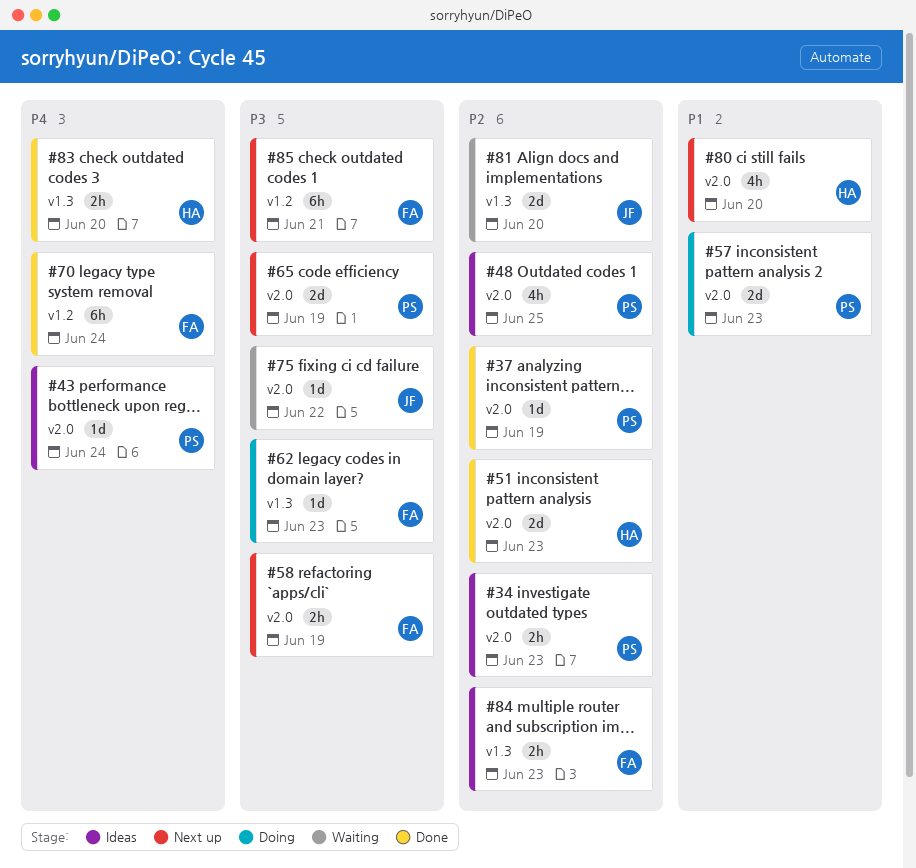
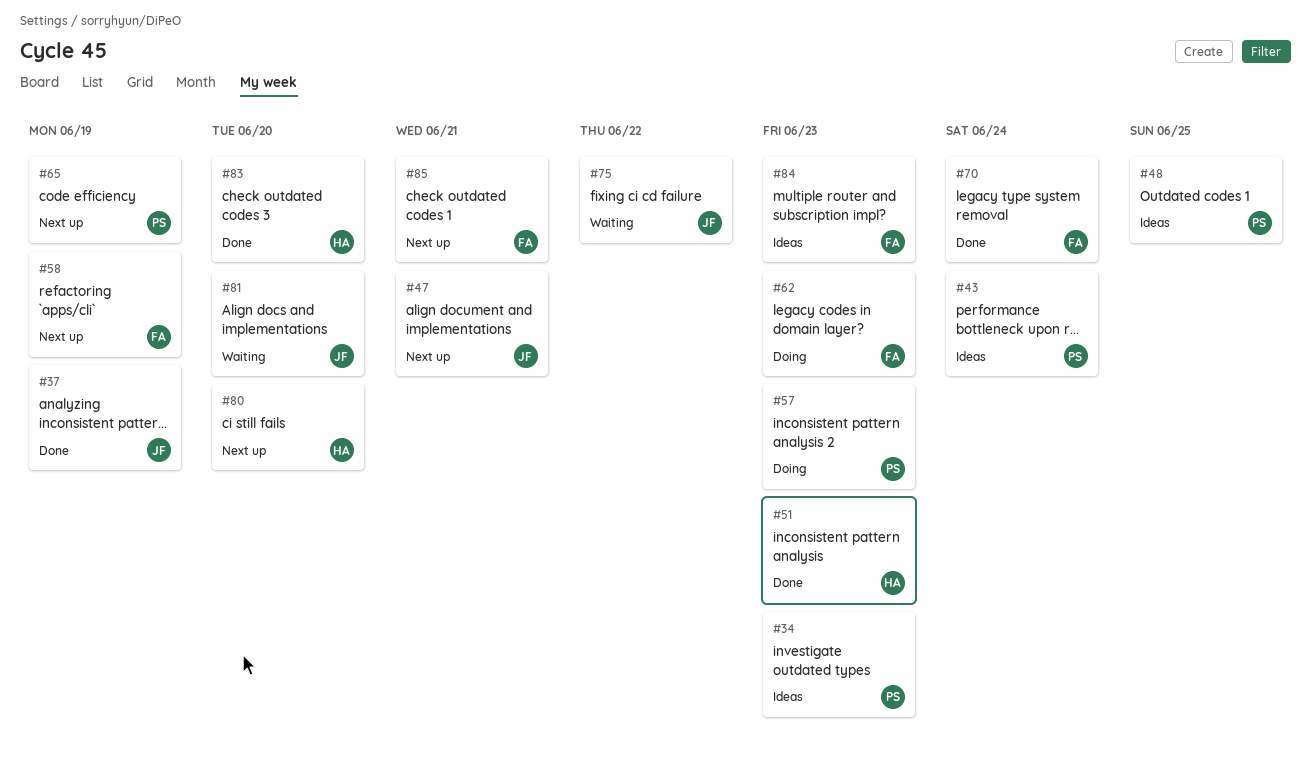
#37, owner: PS -> JF
#47: none -> present

